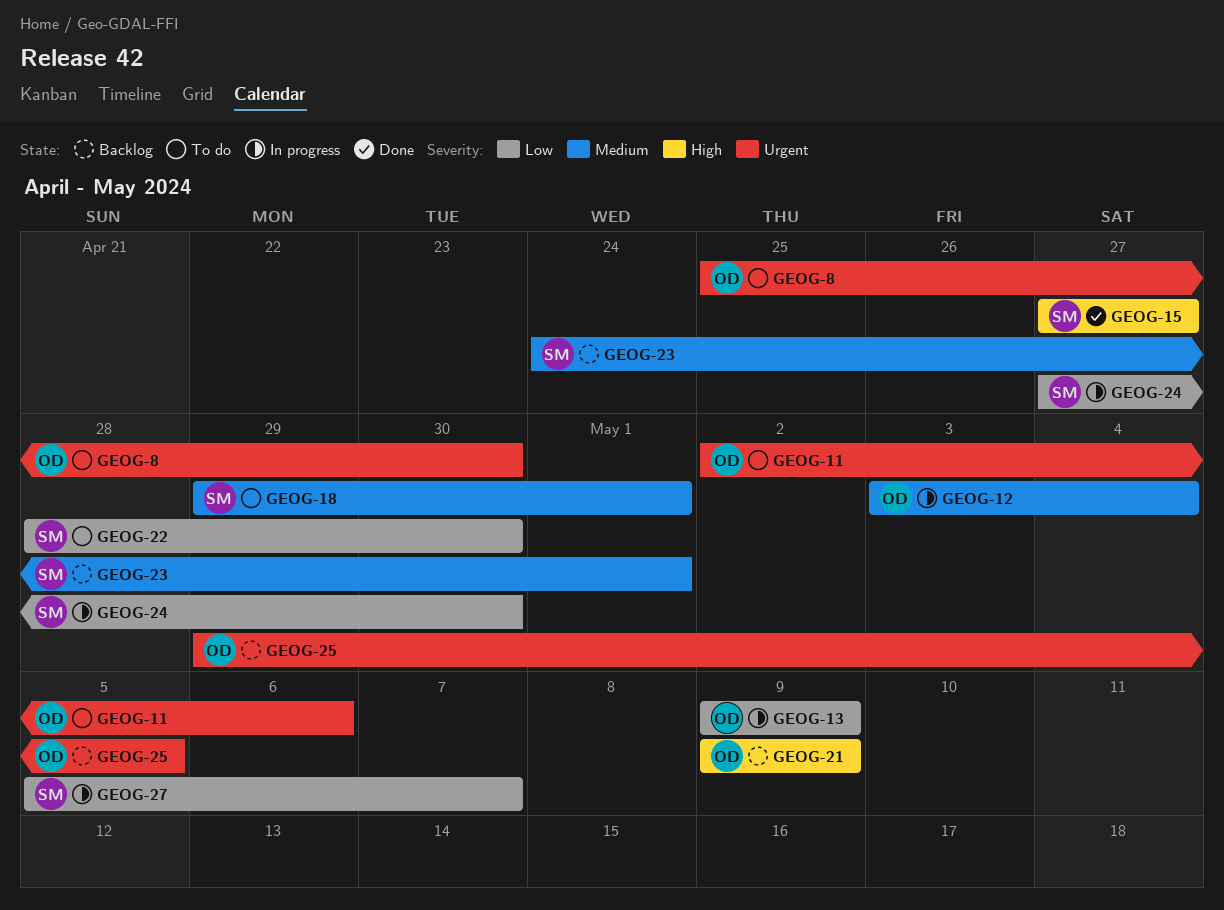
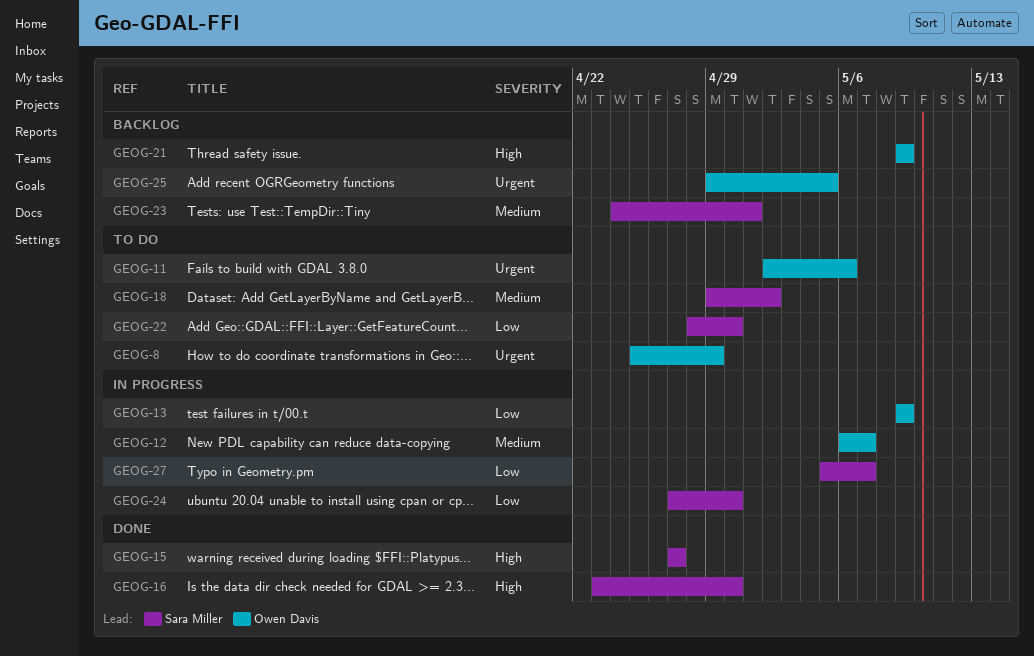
GEOG-8, due: Apr 30 -> Apr 29
GEOG-12, start: May 3 -> May 6
GEOG-12, due: May 4 -> May 7
GEOG-16: none -> present
GEOG-18, due: May 1 -> May 2

